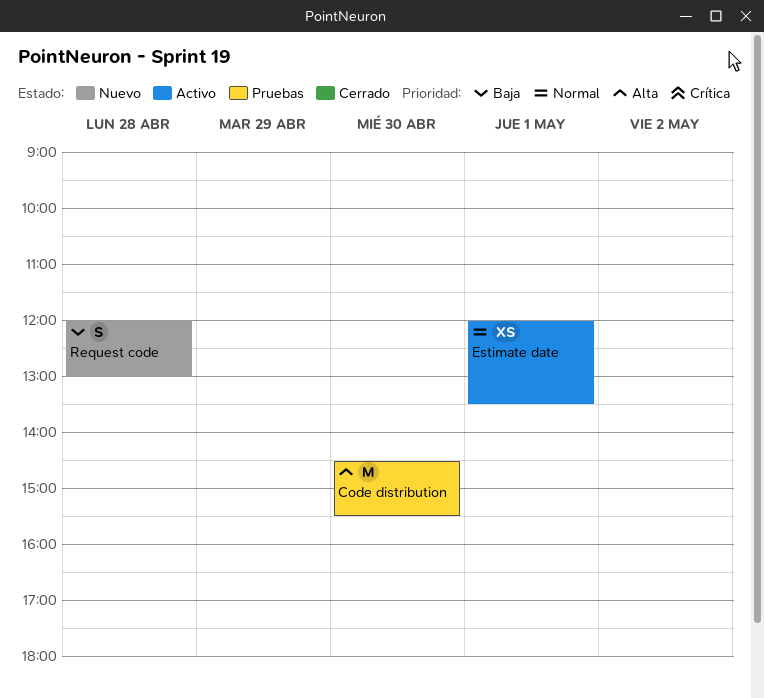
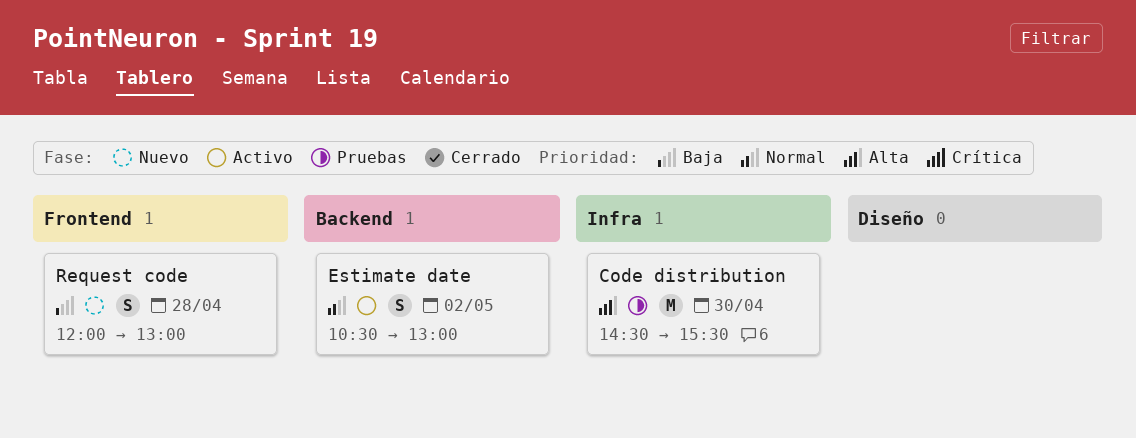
Estimate date, estimate: XS -> S
Estimate date, day: May 1 -> May 2
Estimate date, begins: 12:00 -> 10:30
Estimate date, ends: 13:30 -> 13:00

